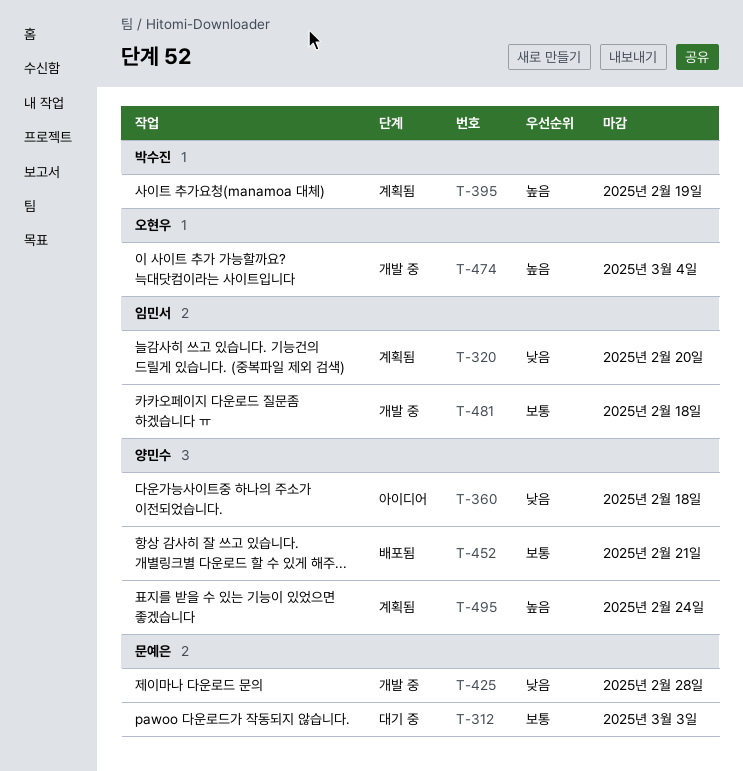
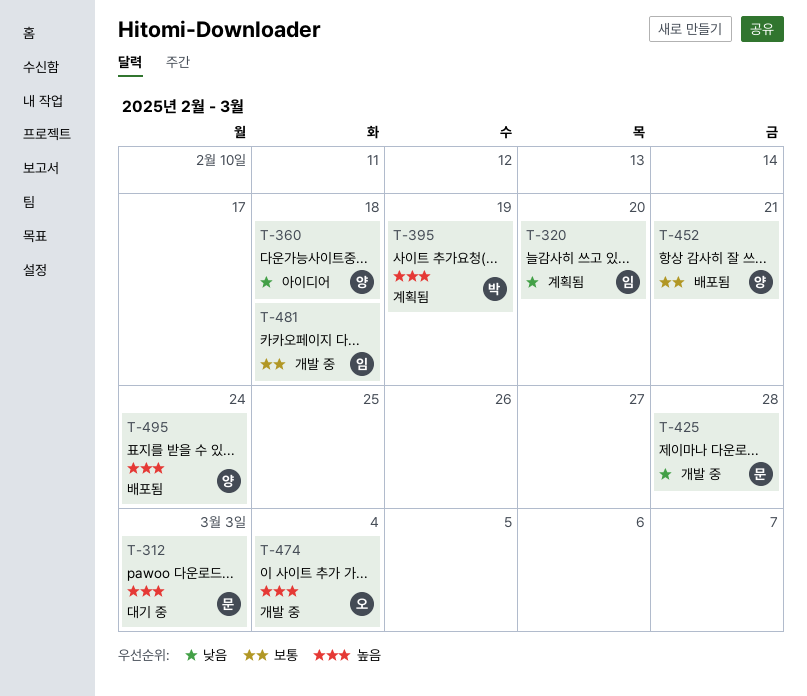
T-312, priority: 보통 -> 높음
T-495, status: 계획됨 -> 배포됨

